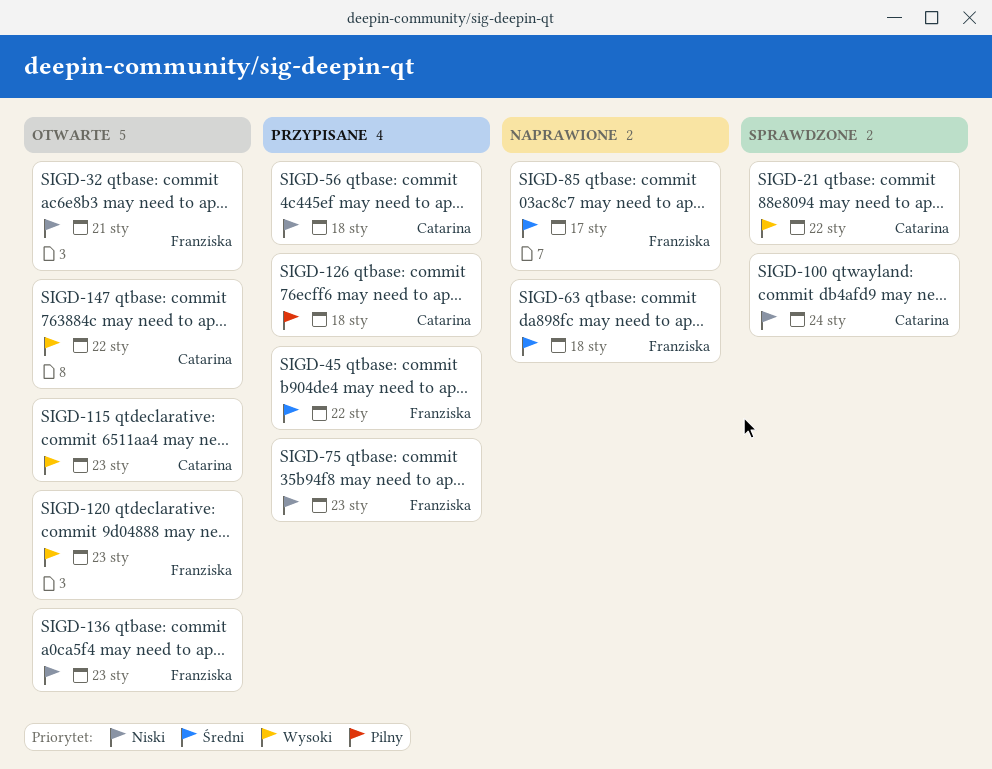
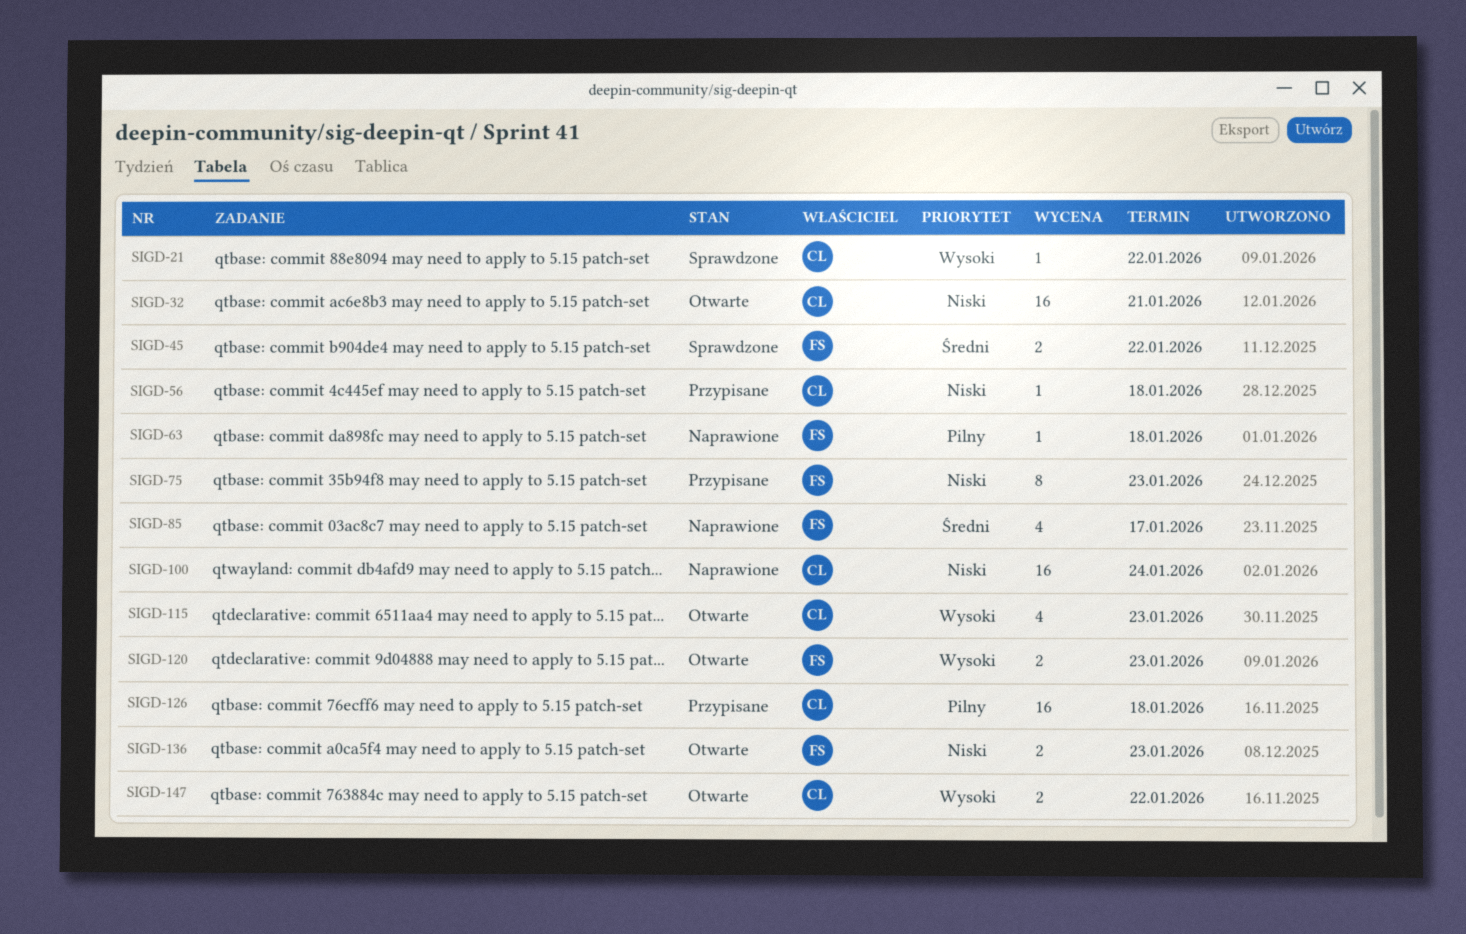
SIGD-32, owner: Franziska -> Catarina
SIGD-45, status: Przypisane -> Sprawdzone
SIGD-63, priority: Średni -> Pilny
SIGD-100, status: Sprawdzone -> Naprawione

